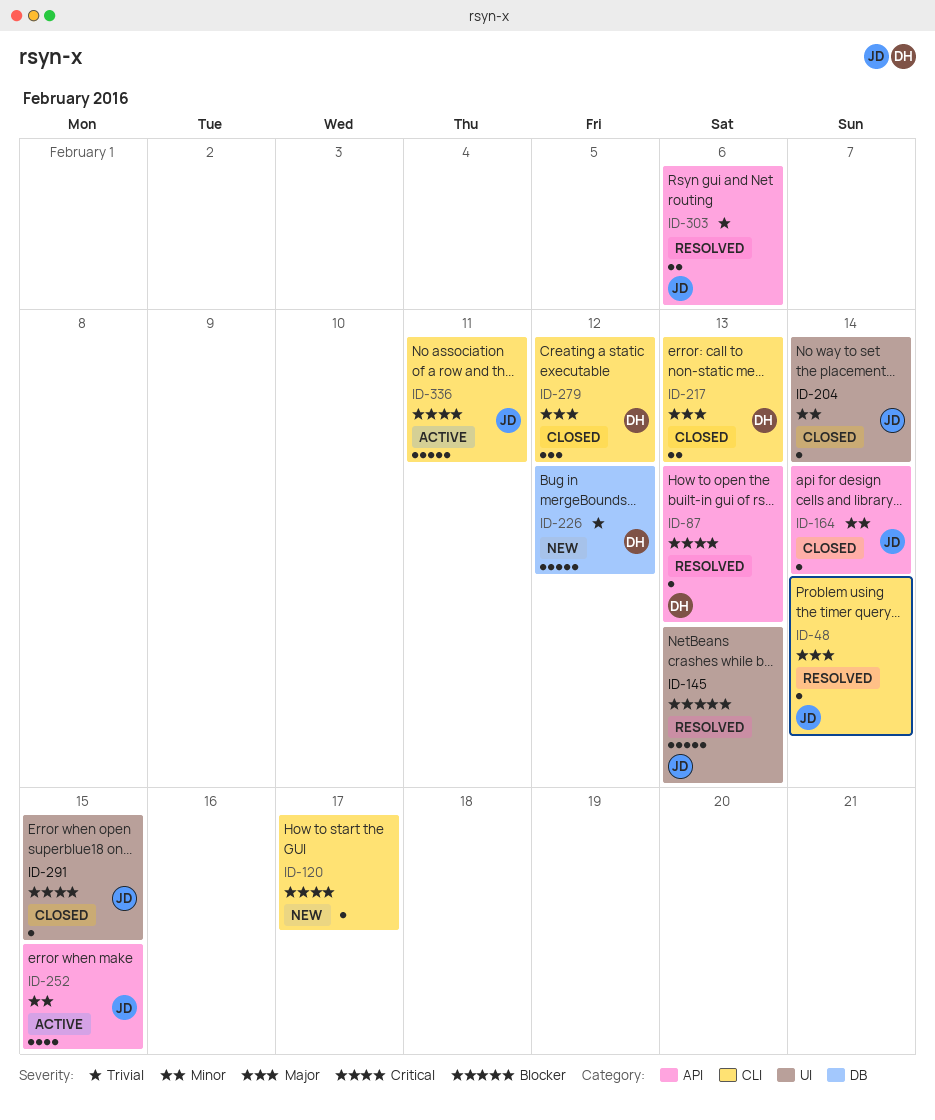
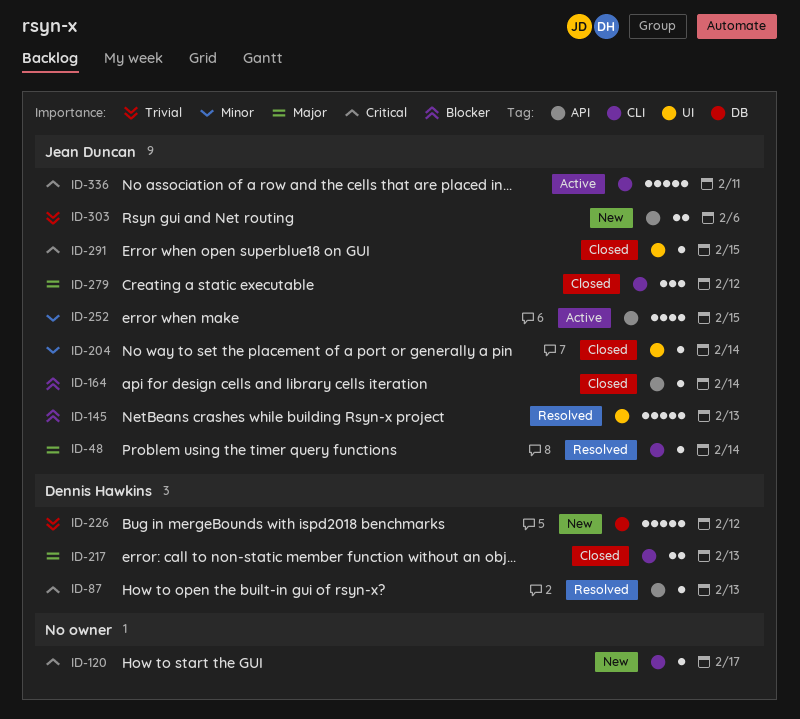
ID-164, priority: Minor -> Blocker
ID-279, owner: Dennis Hawkins -> Jean Duncan
ID-303, status: Resolved -> New

